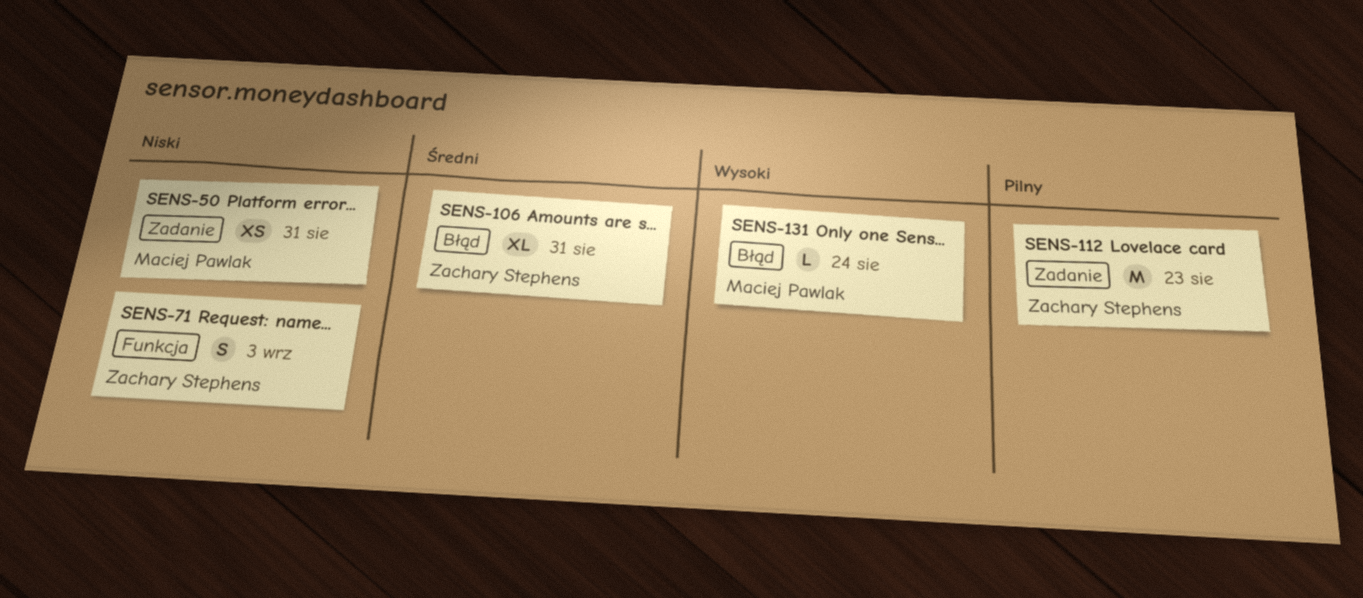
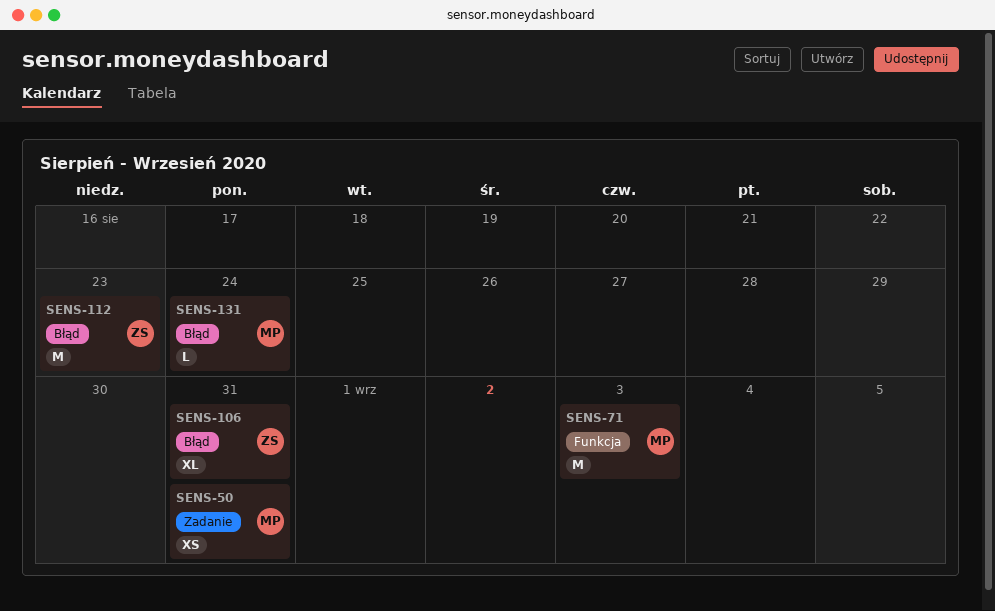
SENS-71, owner: Zachary Stephens -> Maciej Pawlak
SENS-71, estimate: S -> M
SENS-112, label: Zadanie -> Błąd

